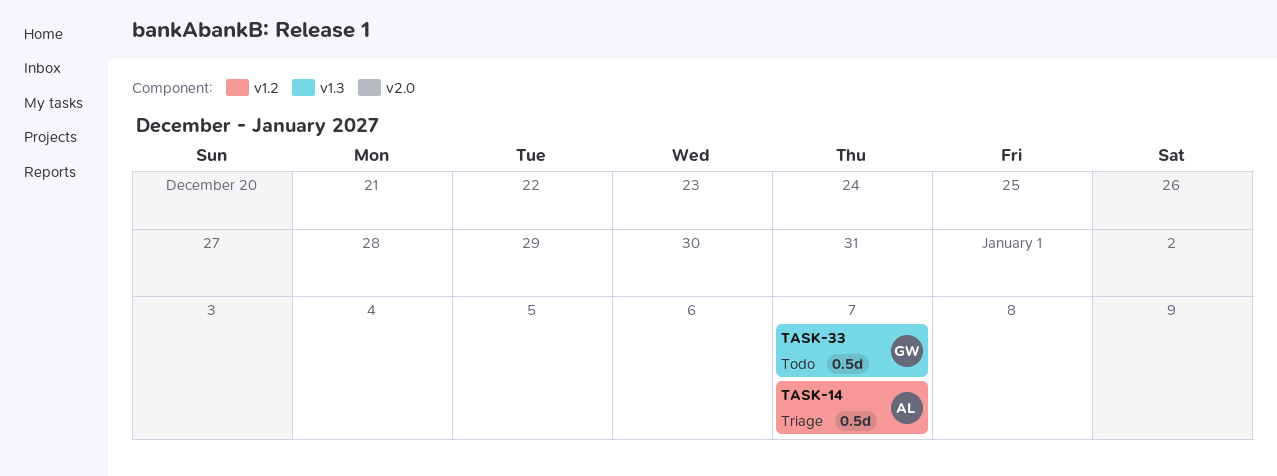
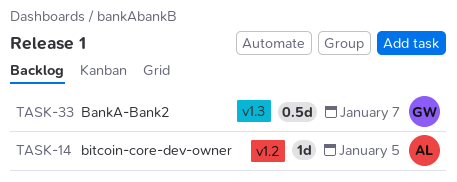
TASK-14, estimate: 0.5d -> 1d
TASK-14, due: Jan 7 -> Jan 5

